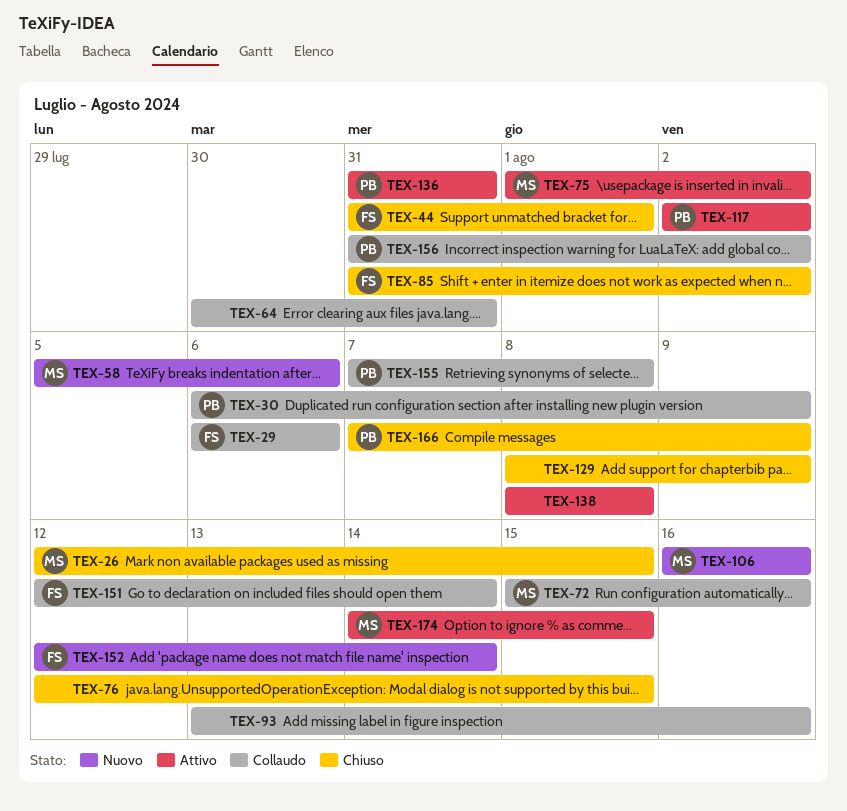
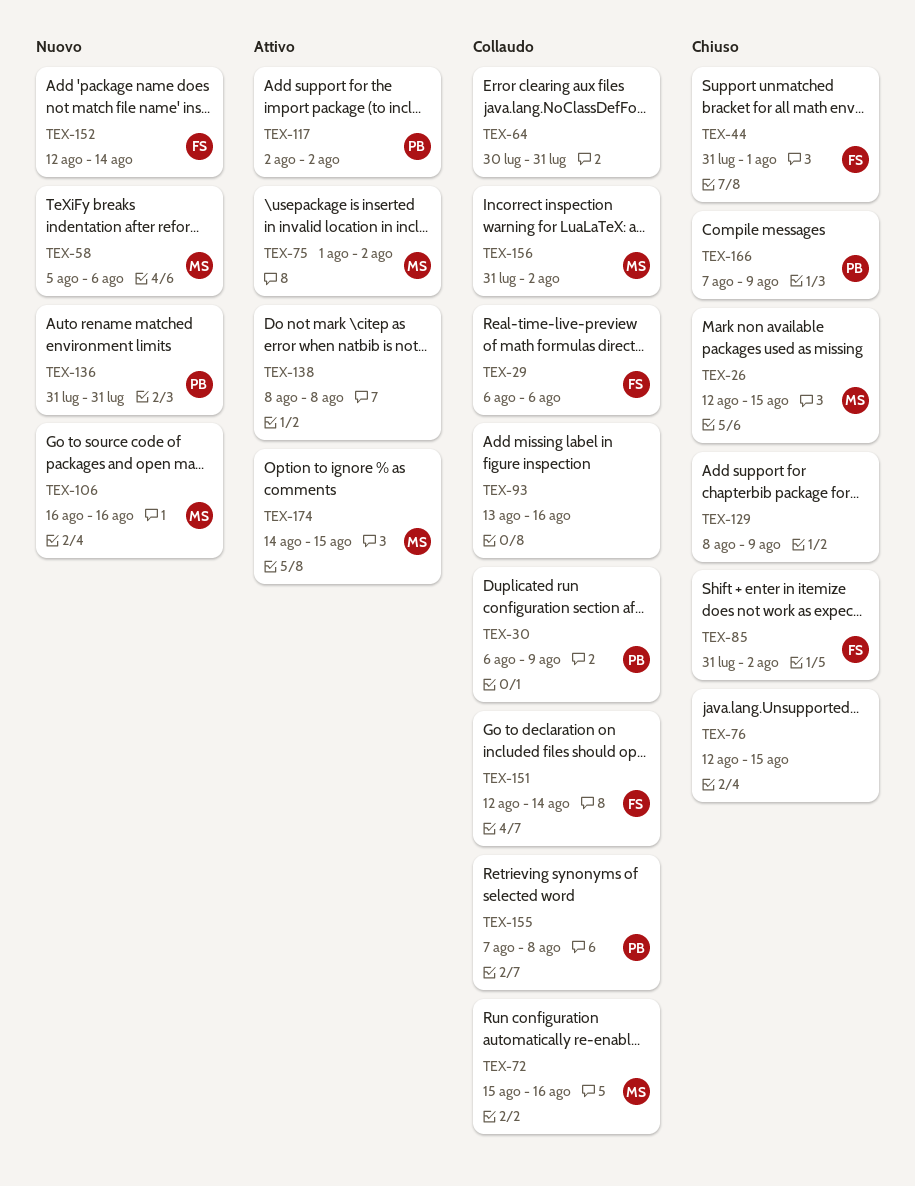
TEX-136, status: Attivo -> Nuovo
TEX-156, owner: PB -> MS

